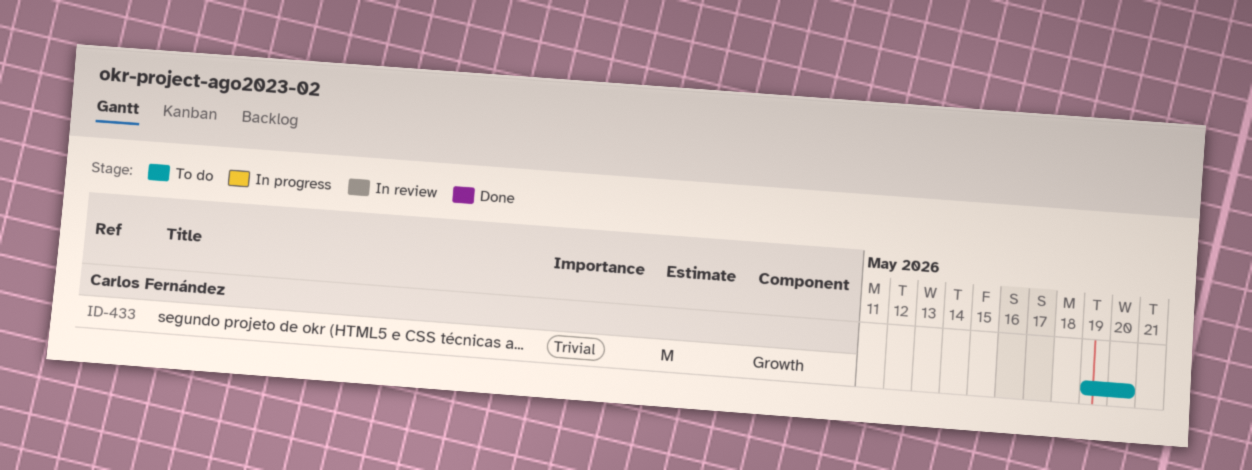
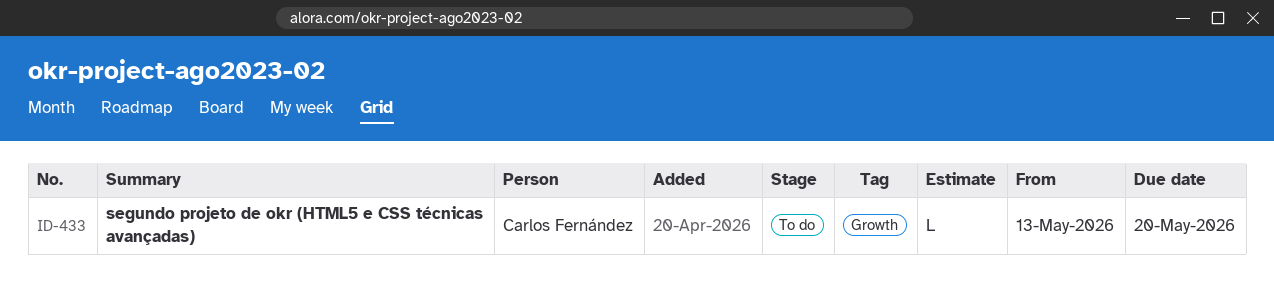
ID-433, estimate: M -> L
ID-433, start: May 19 -> May 13

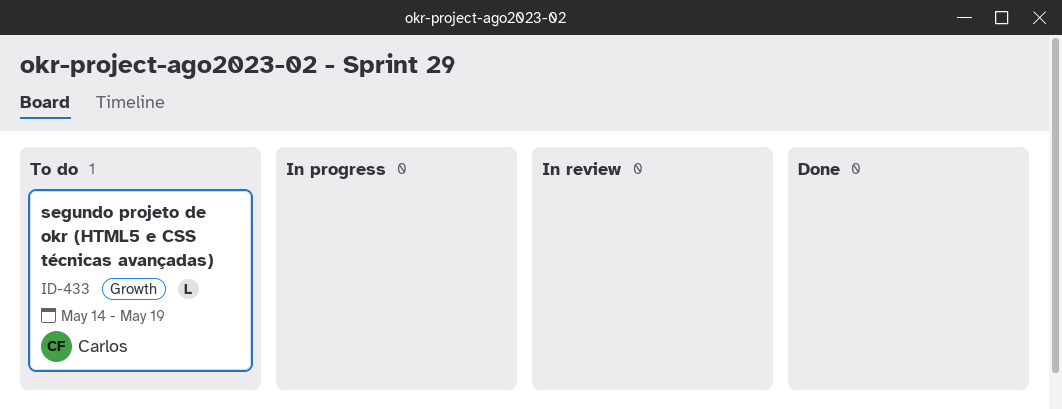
ID-433, start: May 13 -> May 14
ID-433, due: May 20 -> May 19

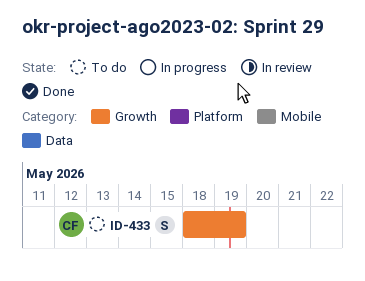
ID-433, estimate: L -> S
ID-433, start: May 14 -> May 18

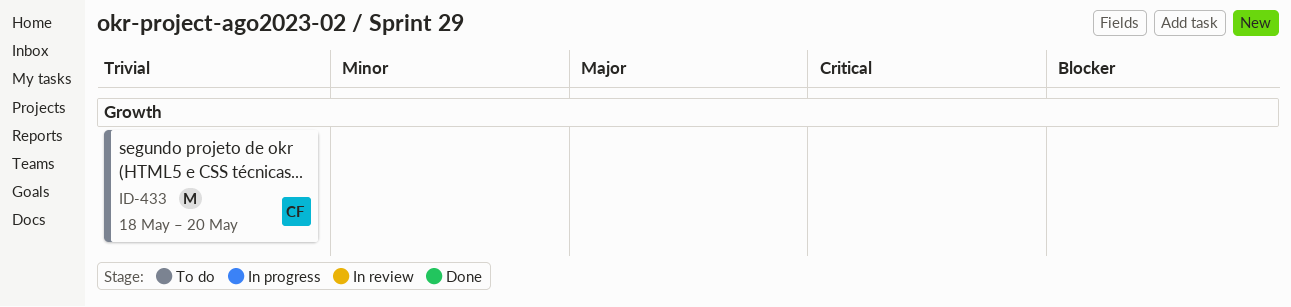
ID-433, estimate: S -> M
ID-433, due: May 19 -> May 20

